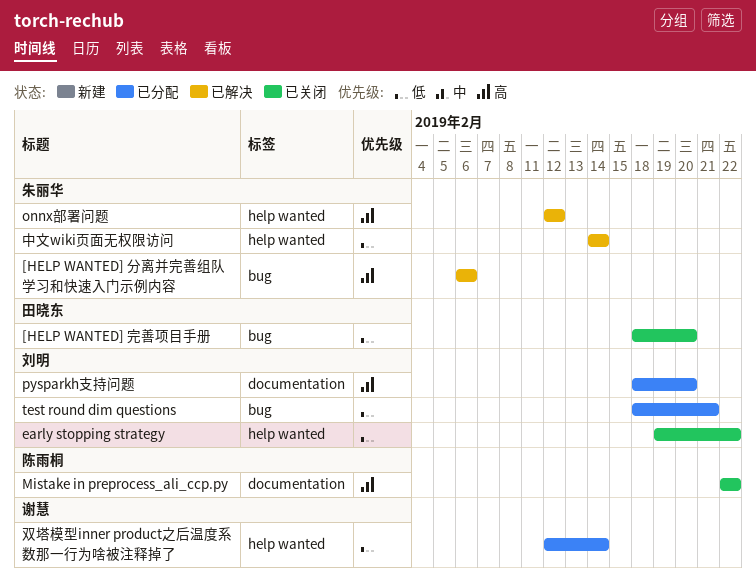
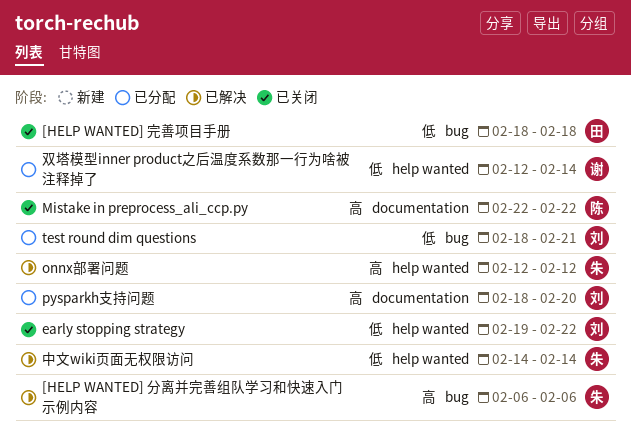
[HELP WANTED] 完善项目手册, due: Feb 20 -> Feb 18

